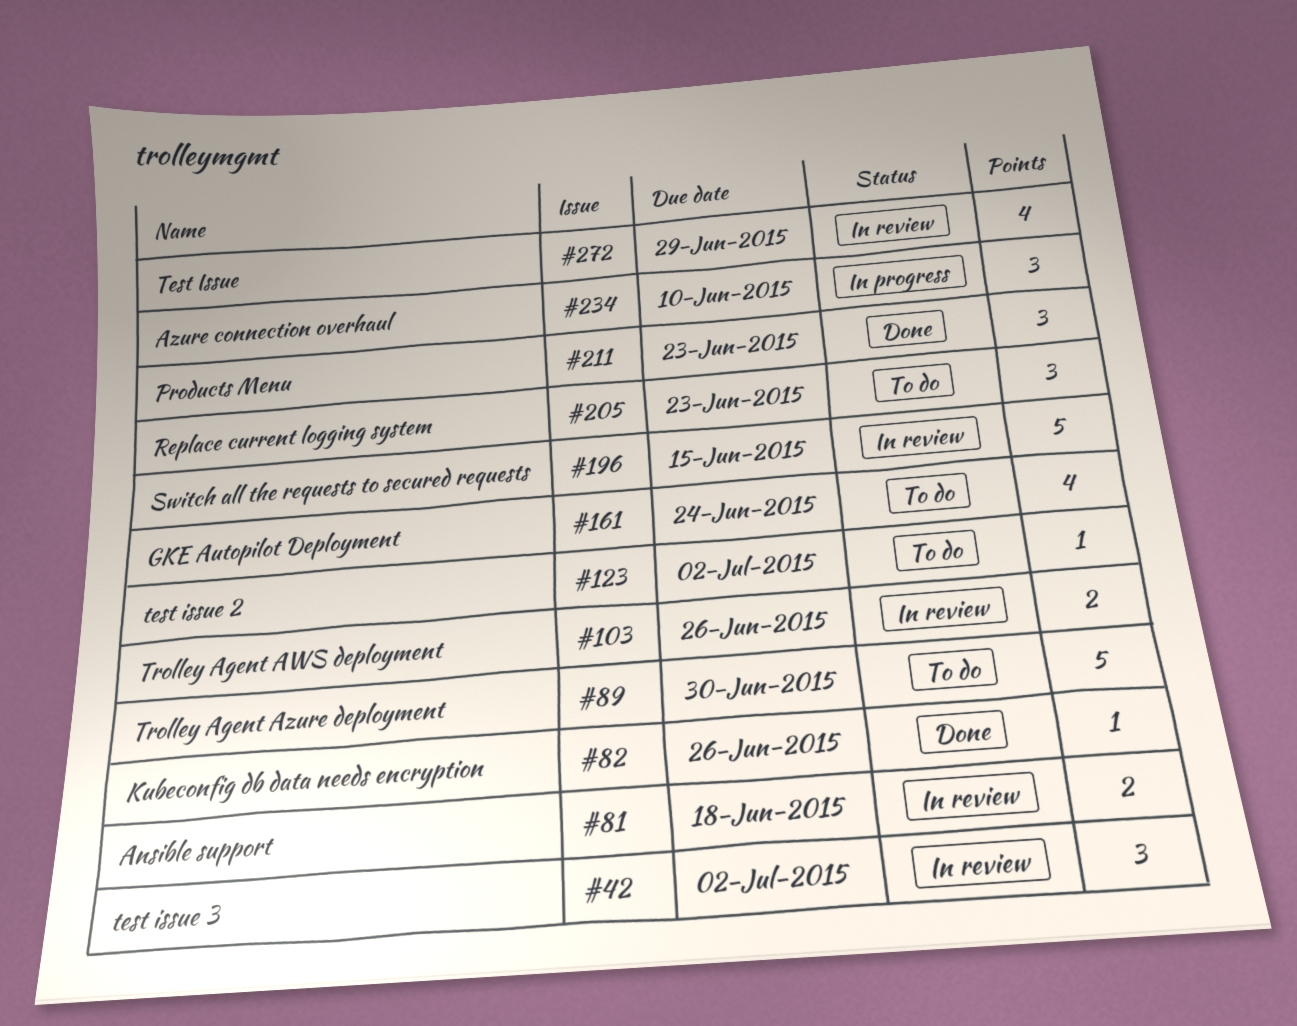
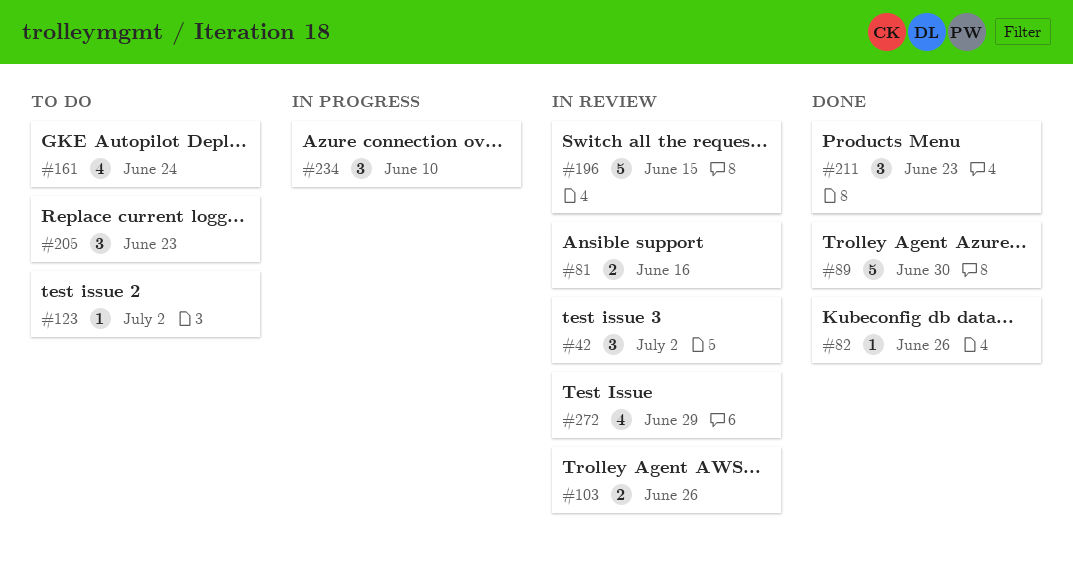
#81, due: Jun 18 -> Jun 16
#89, status: To do -> Done

